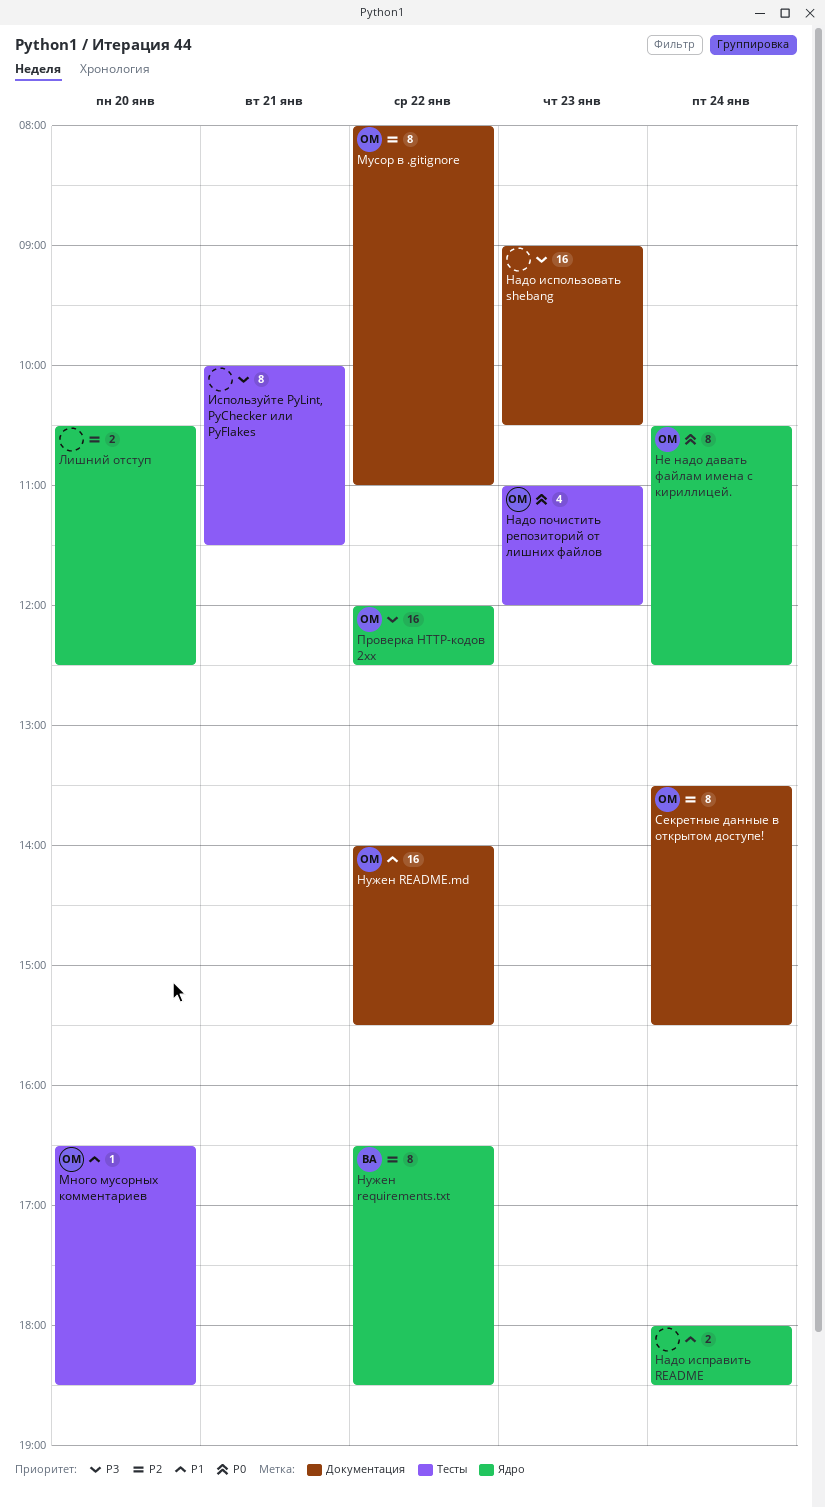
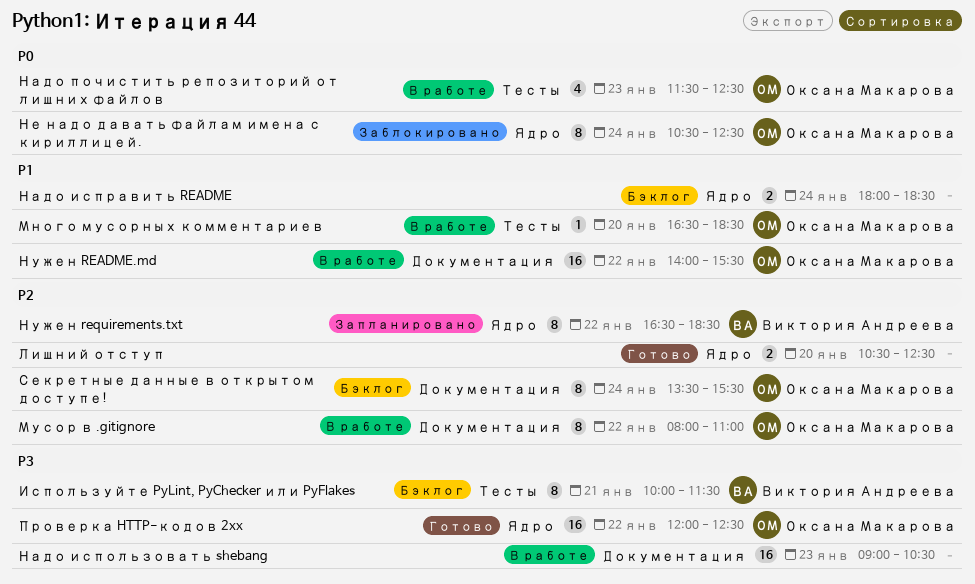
Используйте PyLint, PyChecker или PyFlakes, owner: none -> Виктория Андреева
Надо почистить репозиторий от лишних файлов, begins: 11:00 -> 11:30
Надо почистить репозиторий от лишних файлов, ends: 12:00 -> 12:30

